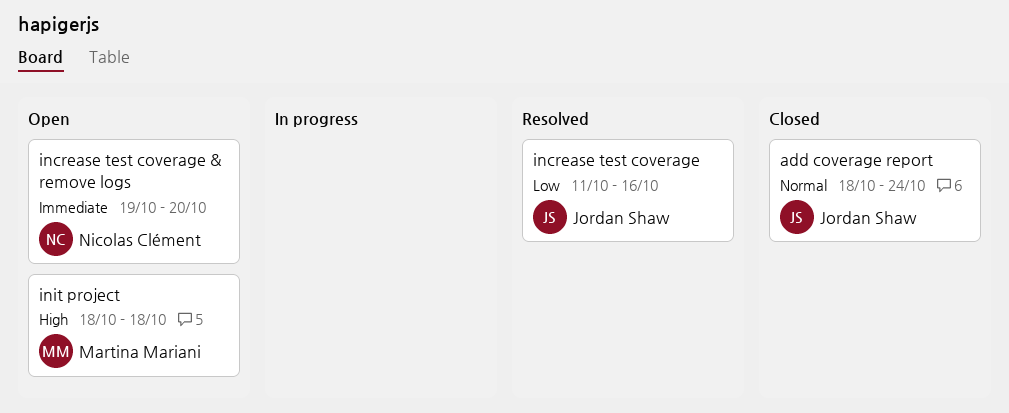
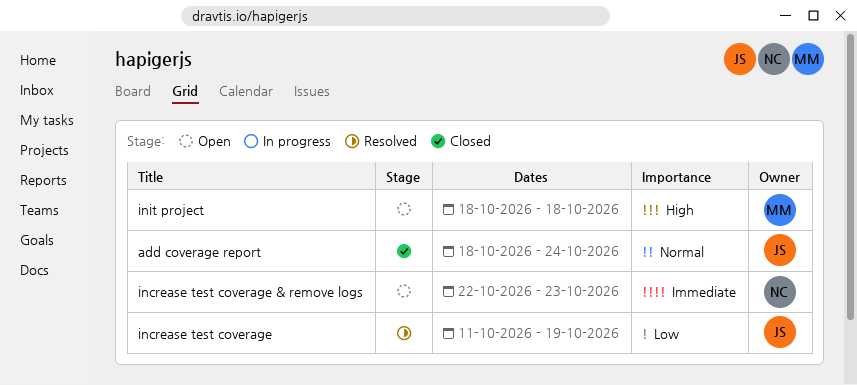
increase test coverage, due: Oct 16 -> Oct 19
increase test coverage & remove logs, start: Oct 19 -> Oct 22
increase test coverage & remove logs, due: Oct 20 -> Oct 23

